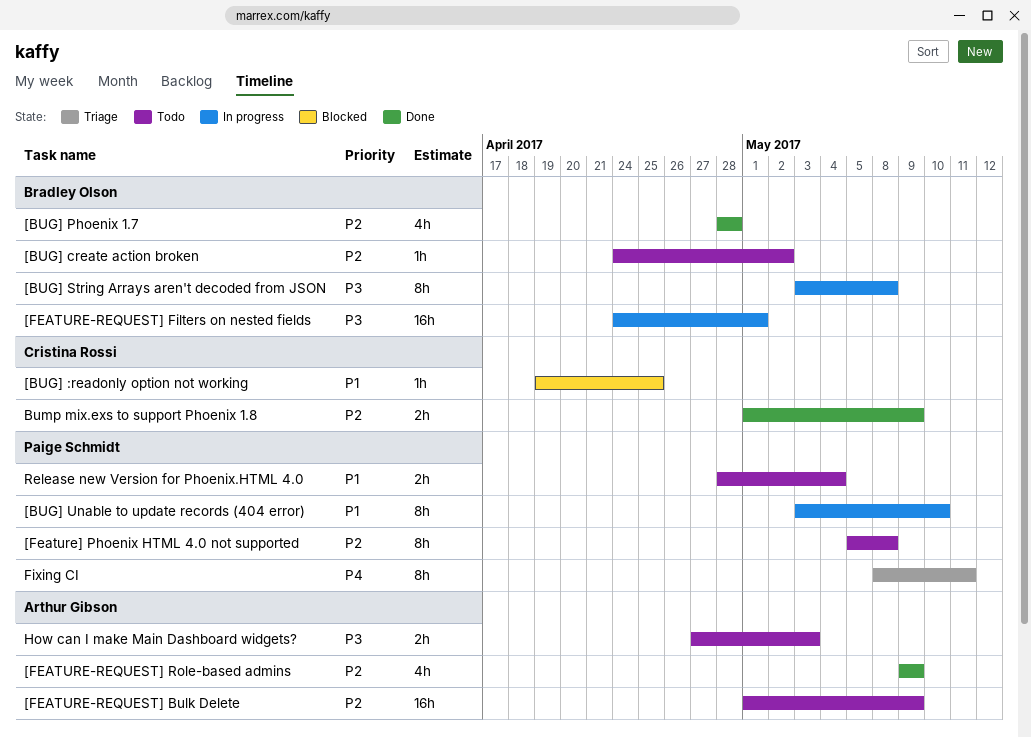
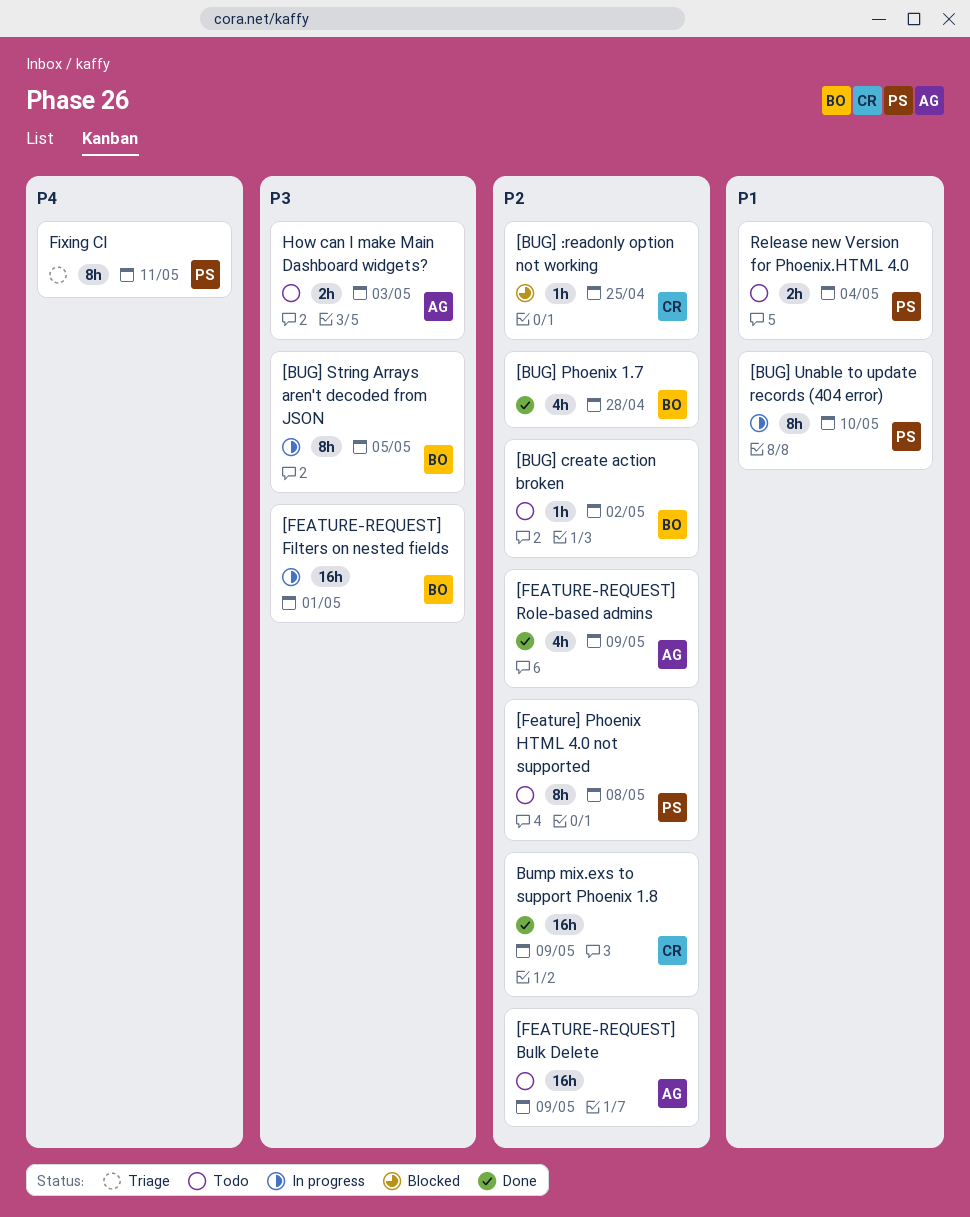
[BUG] :readonly option not working, priority: P1 -> P2
[BUG] String Arrays aren't decoded from JSON, due: May 8 -> May 5
Bump mix.exs to support Phoenix 1.8, estimate: 2h -> 16h

